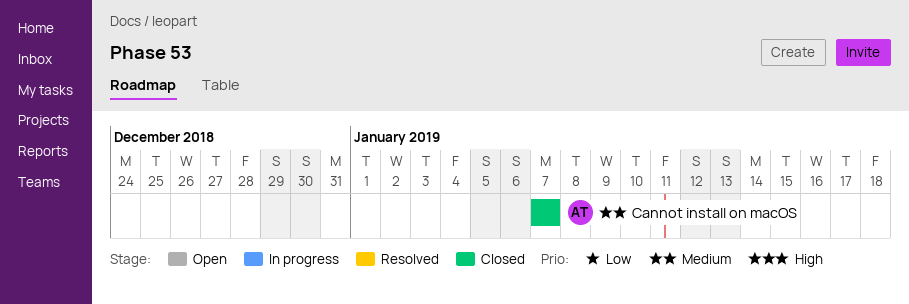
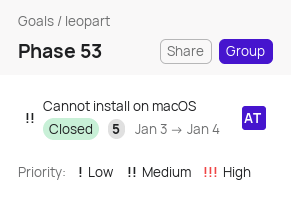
Cannot install on macOS, start: Jan 7 -> Jan 3
Cannot install on macOS, due: Jan 7 -> Jan 4

